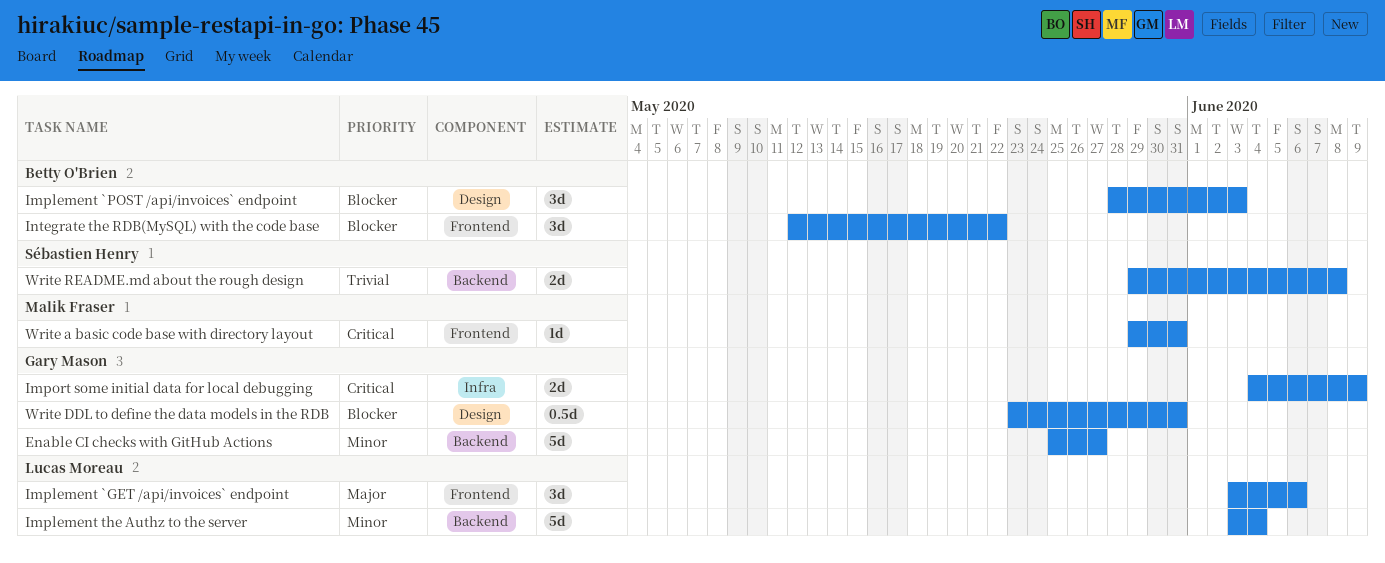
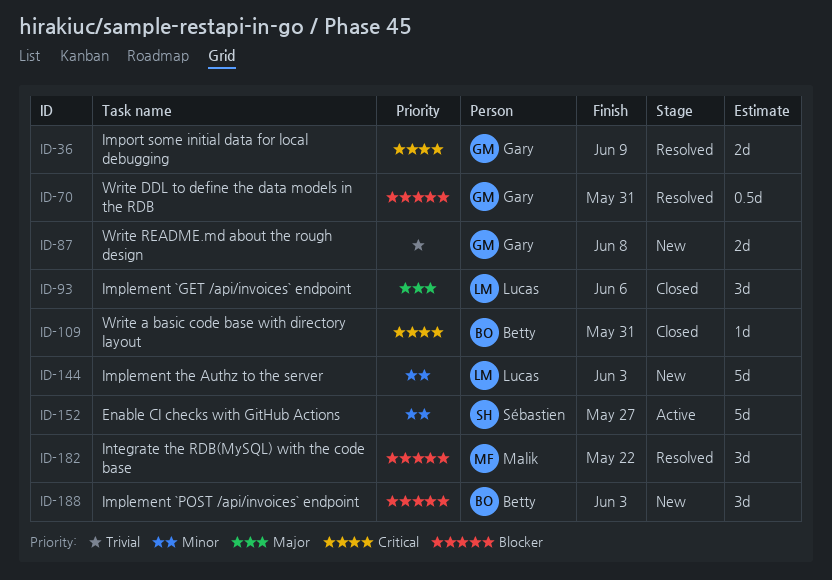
Enable CI checks with GitHub Actions, owner: Gary Mason -> Sébastien Henry
Implement the Authz to the server, due: Jun 4 -> Jun 3
Integrate the RDB(MySQL) with the code base, owner: Betty O'Brien -> Malik Fraser
Write a basic code base with directory layout, owner: Malik Fraser -> Betty O'Brien
Write README.md about the rough design, owner: Sébastien Henry -> Gary Mason

